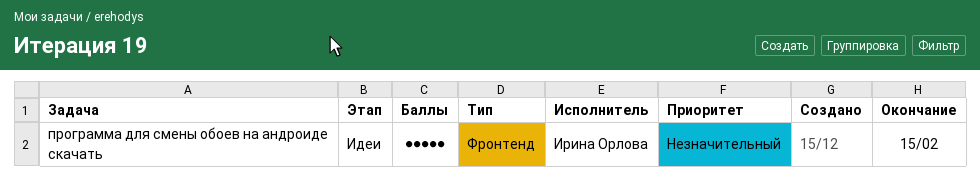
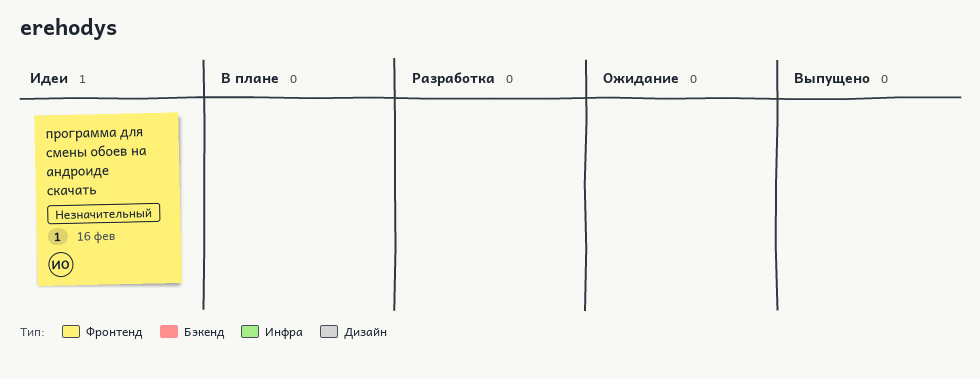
программа для смены обоев на андроиде скачать, estimate: 5 -> 1
программа для смены обоев на андроиде скачать, due: Feb 15 -> Feb 16

